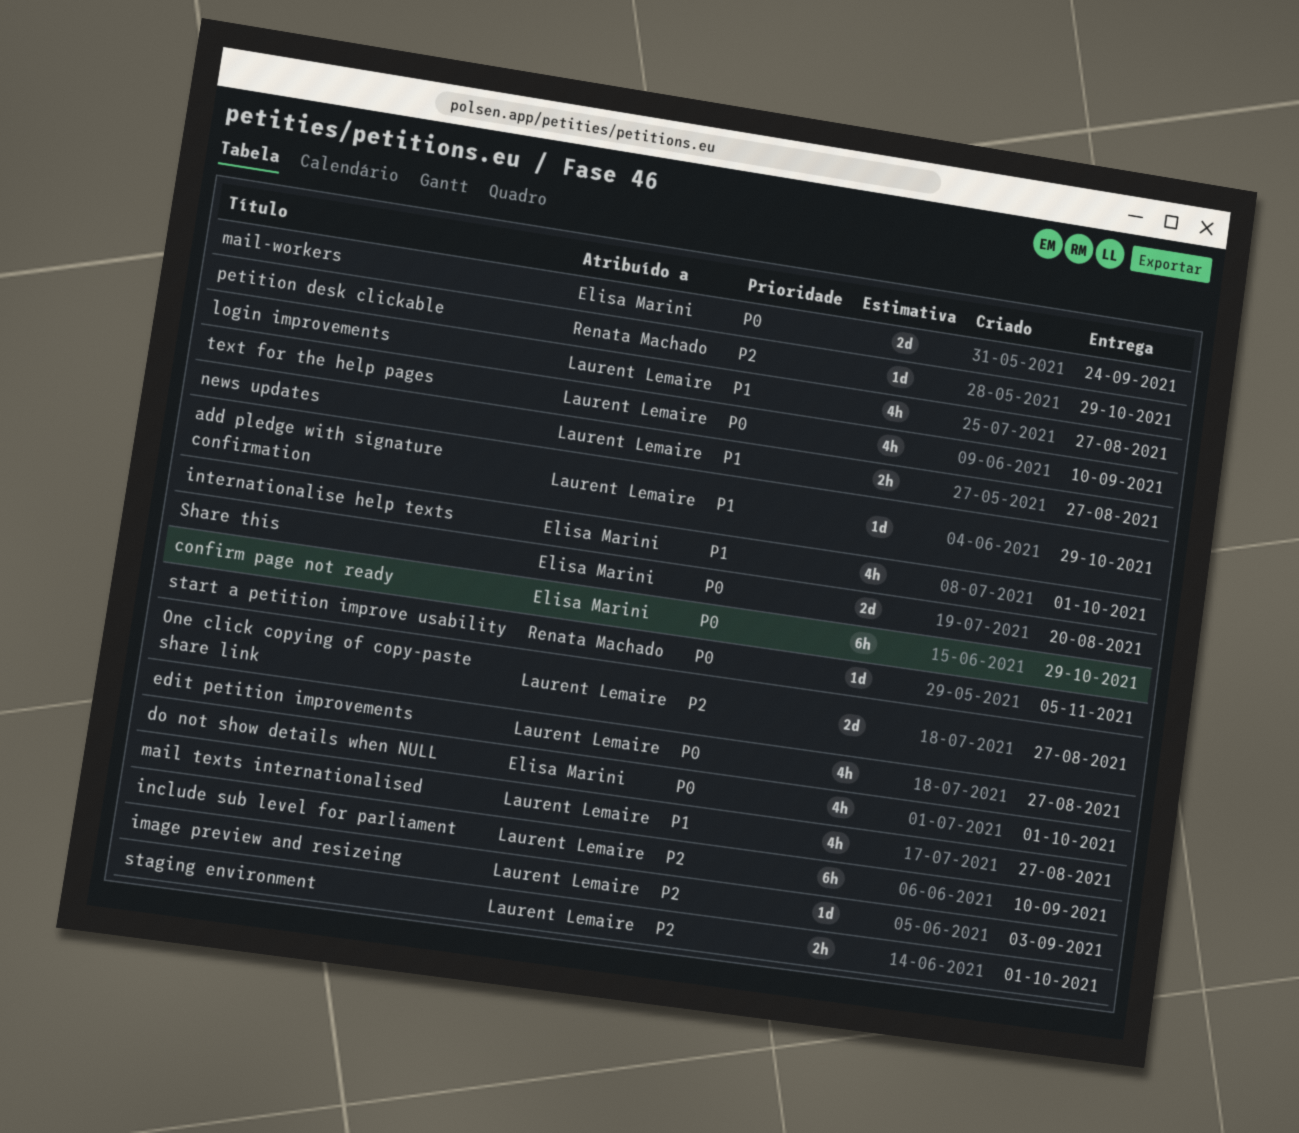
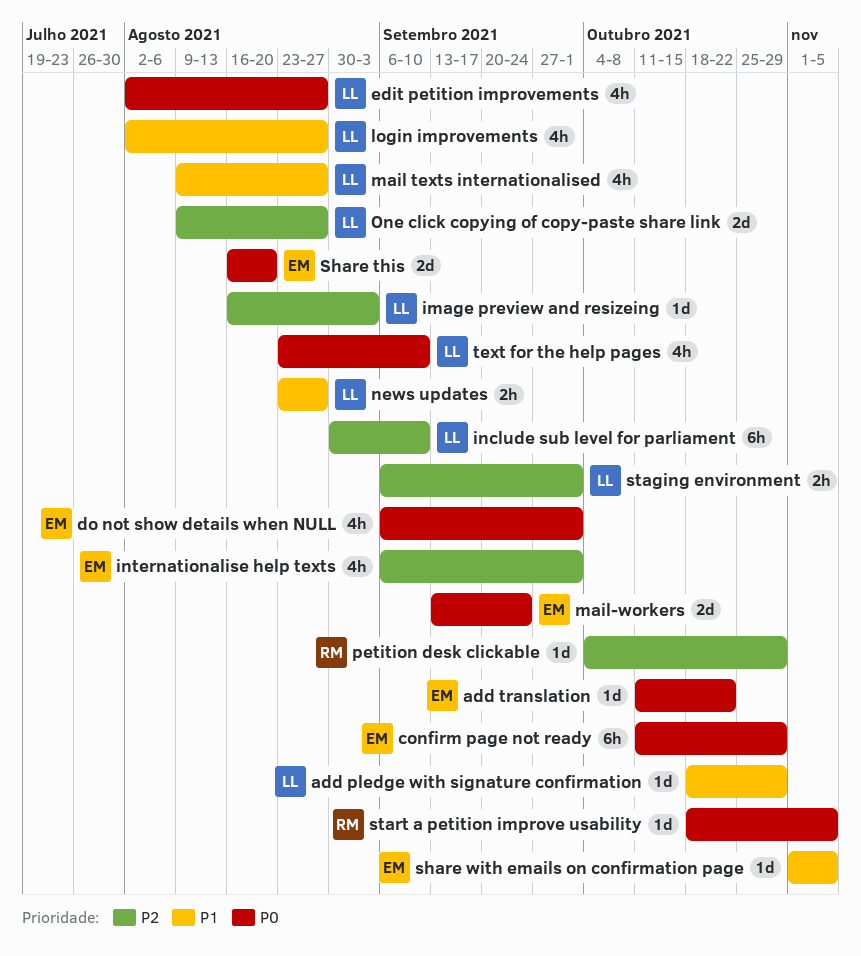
add translation: none -> present
internationalise help texts, priority: P1 -> P2
share with emails on confirmation page: none -> present

